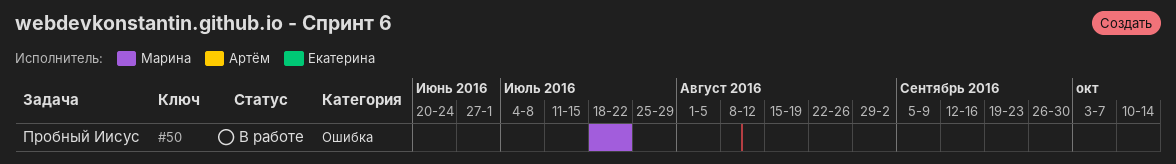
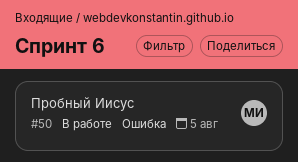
#50, due: Jul 22 -> Aug 5

